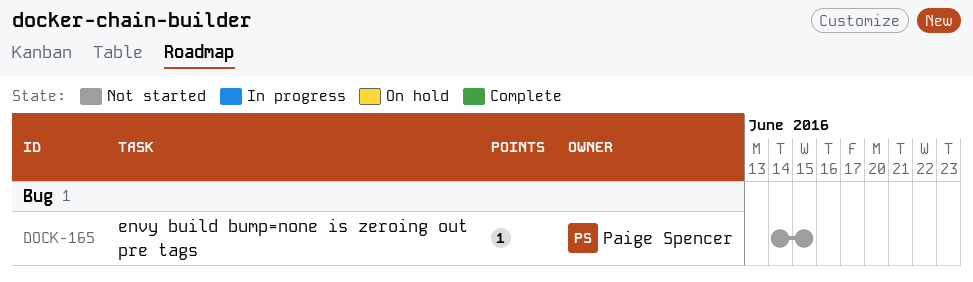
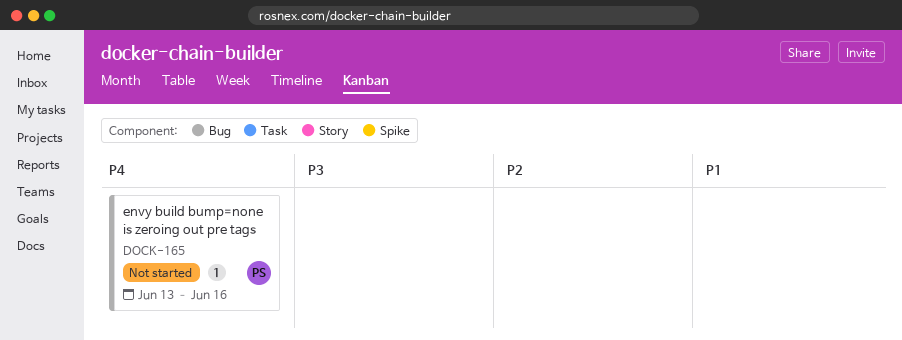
DOCK-165, start: Jun 14 -> Jun 13
DOCK-165, due: Jun 15 -> Jun 16

